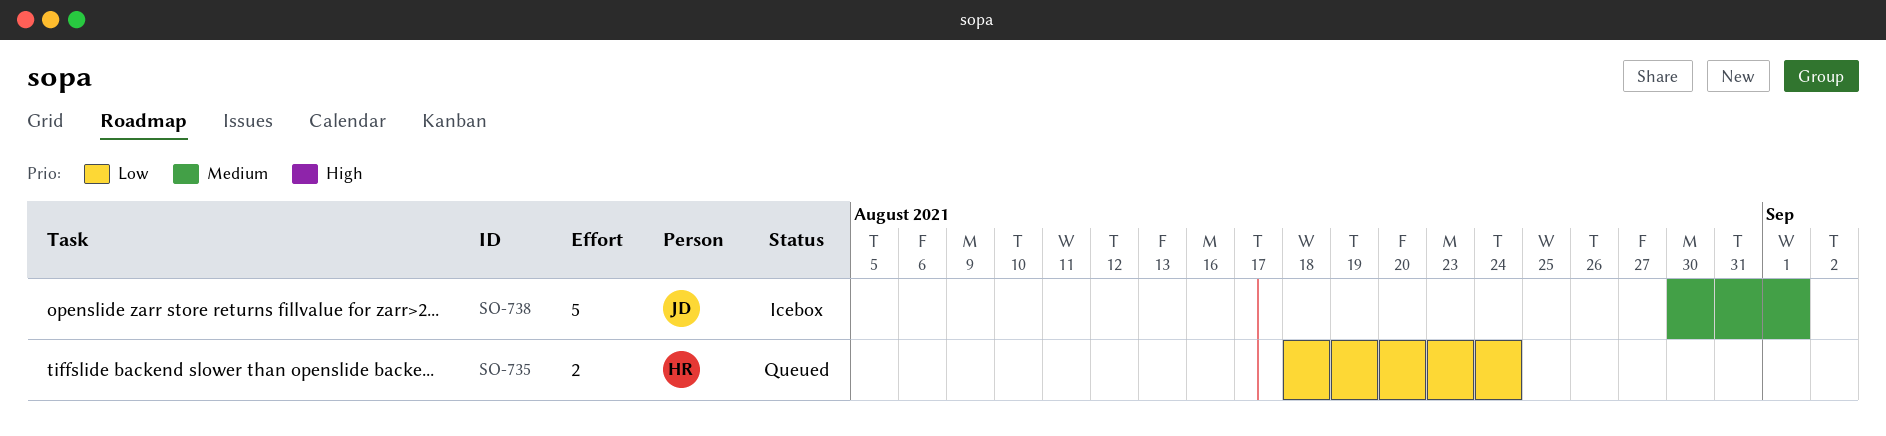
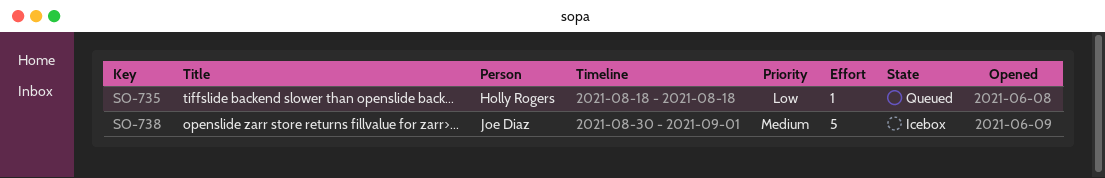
SO-735, estimate: 2 -> 1
SO-735, due: Aug 24 -> Aug 18

